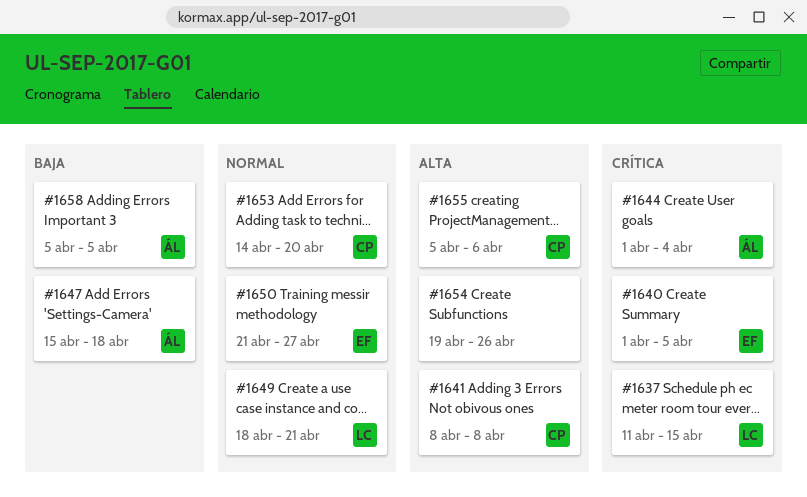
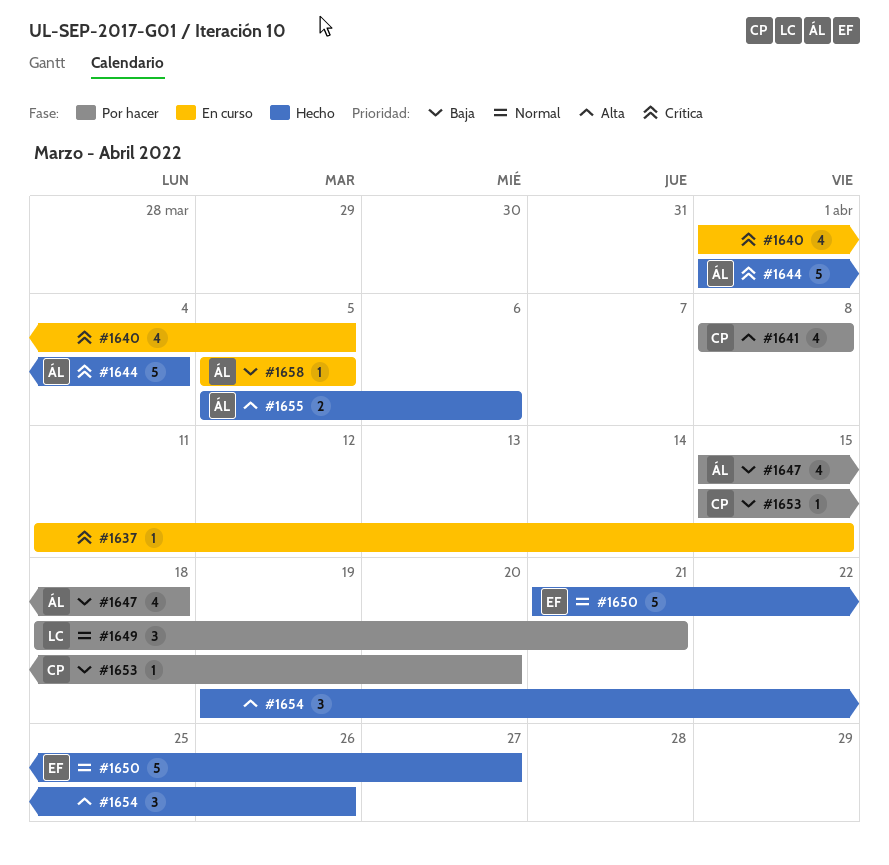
#1637, owner: LC -> none
#1640, owner: EF -> none
#1653, priority: Normal -> Baja
#1653, start: Apr 14 -> Apr 15
#1655, owner: CP -> ÁL

